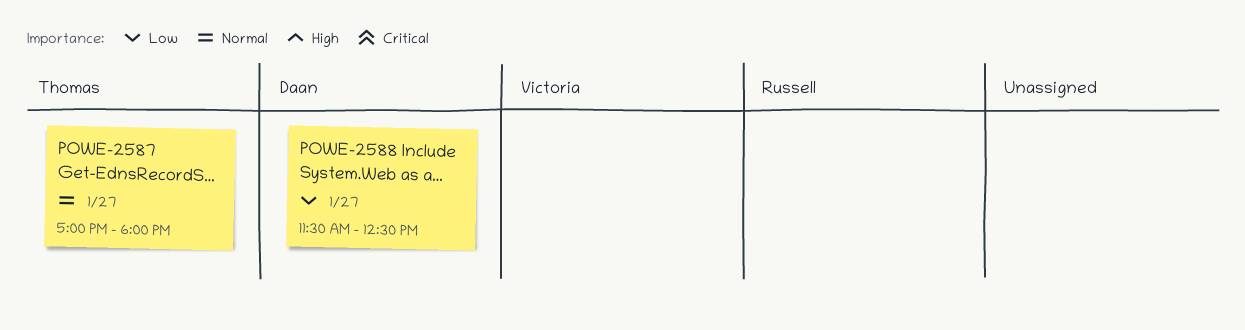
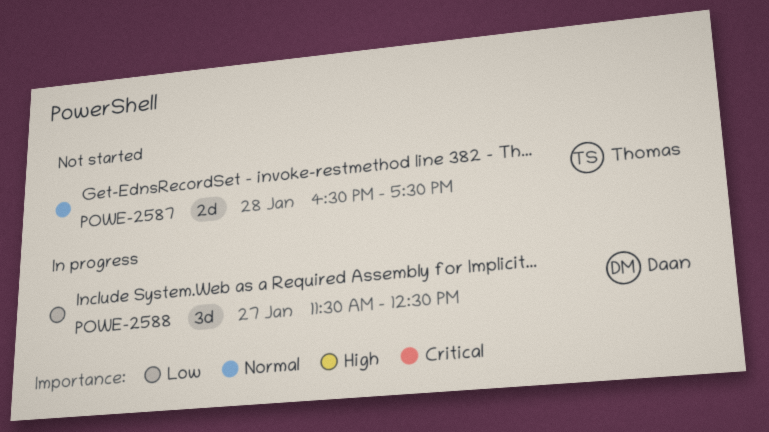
POWE-2587, day: Jan 27 -> Jan 28
POWE-2587, begins: 17:00 -> 16:30
POWE-2587, ends: 18:00 -> 17:30

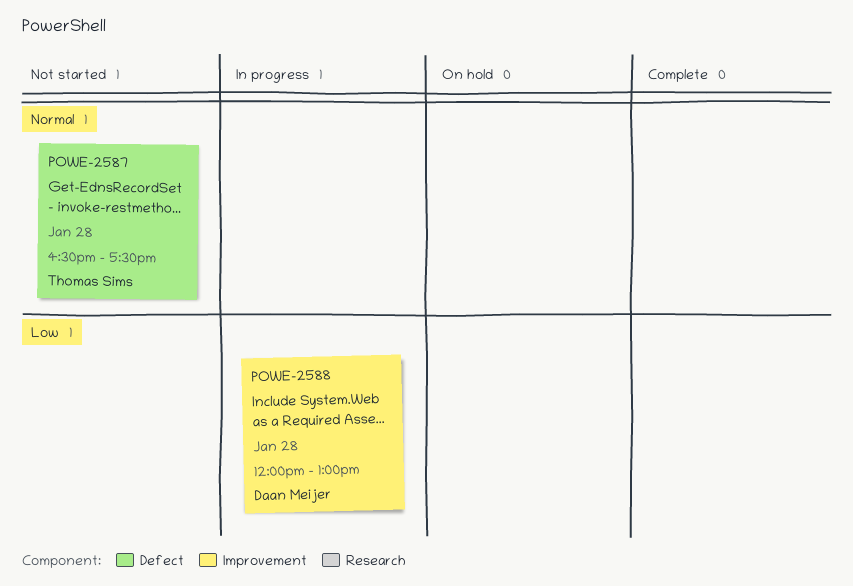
POWE-2588, day: Jan 27 -> Jan 28
POWE-2588, begins: 11:30 -> 12:00
POWE-2588, ends: 12:30 -> 13:00

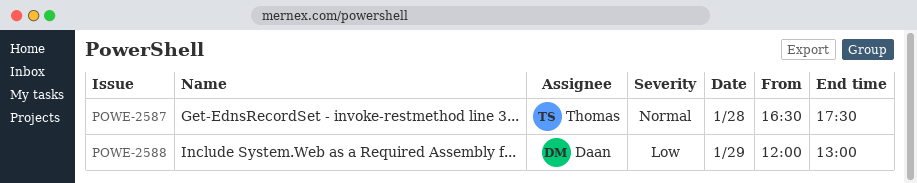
POWE-2588, day: Jan 28 -> Jan 29

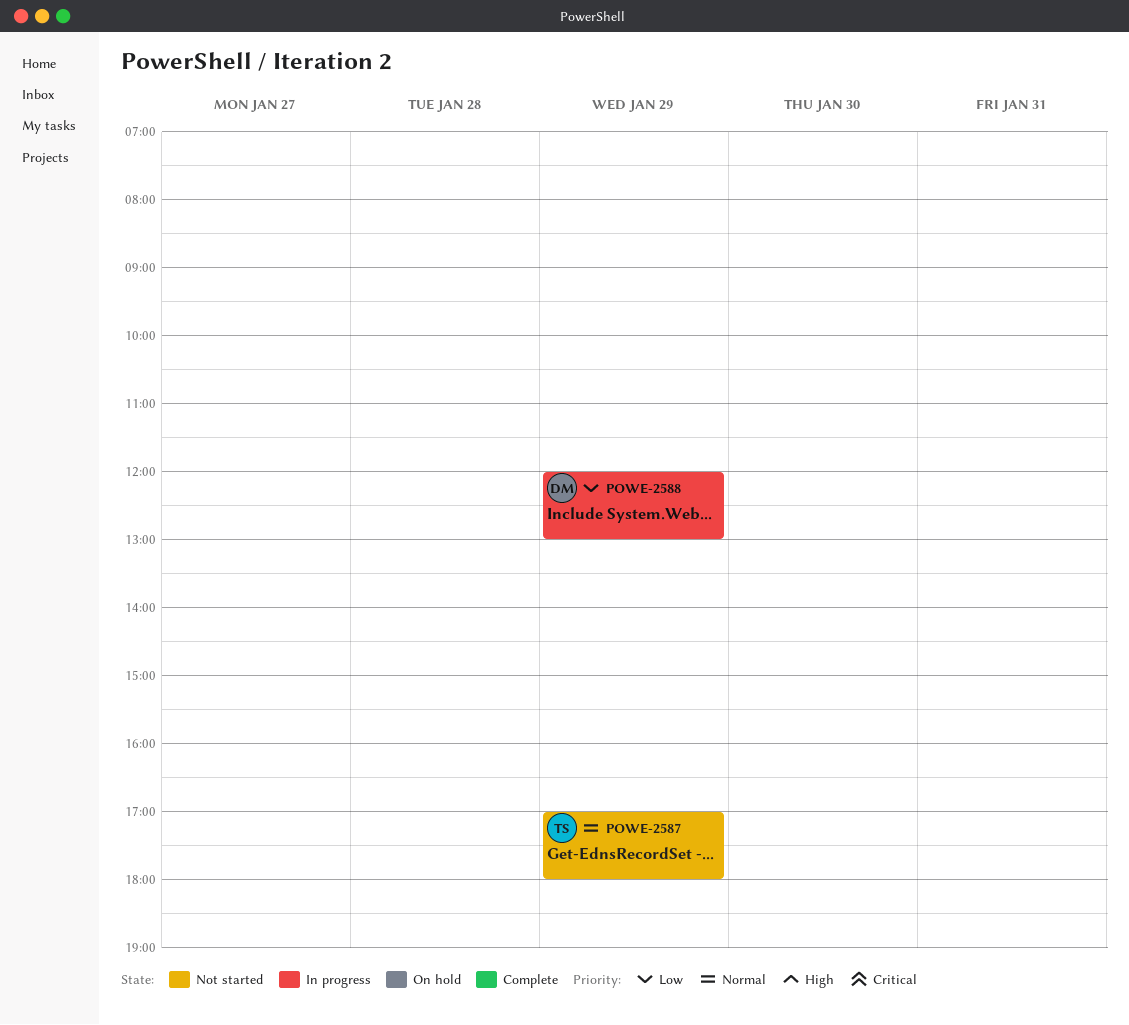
POWE-2587, day: Jan 28 -> Jan 29
POWE-2587, begins: 16:30 -> 17:00
POWE-2587, ends: 17:30 -> 18:00

